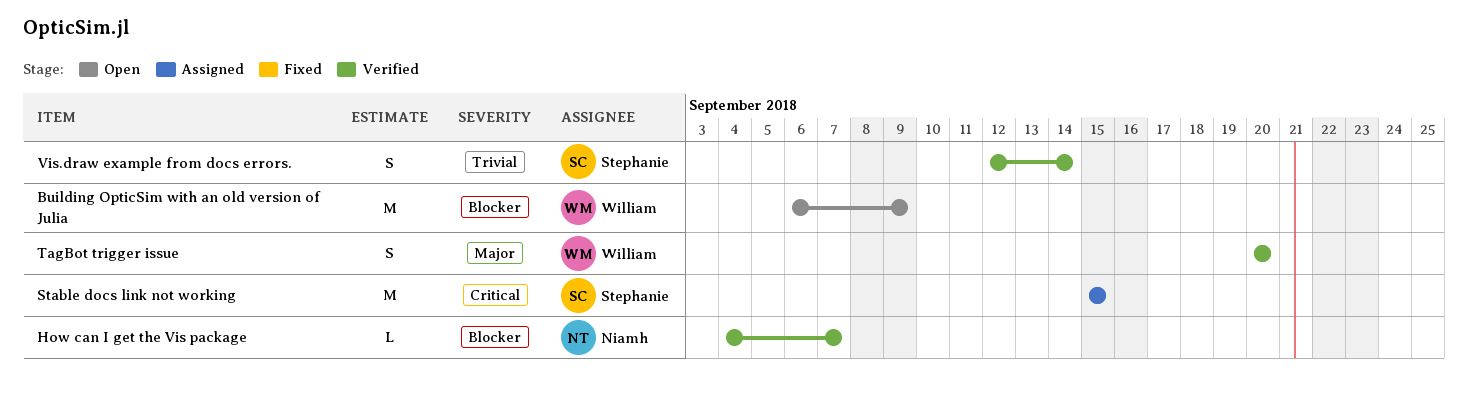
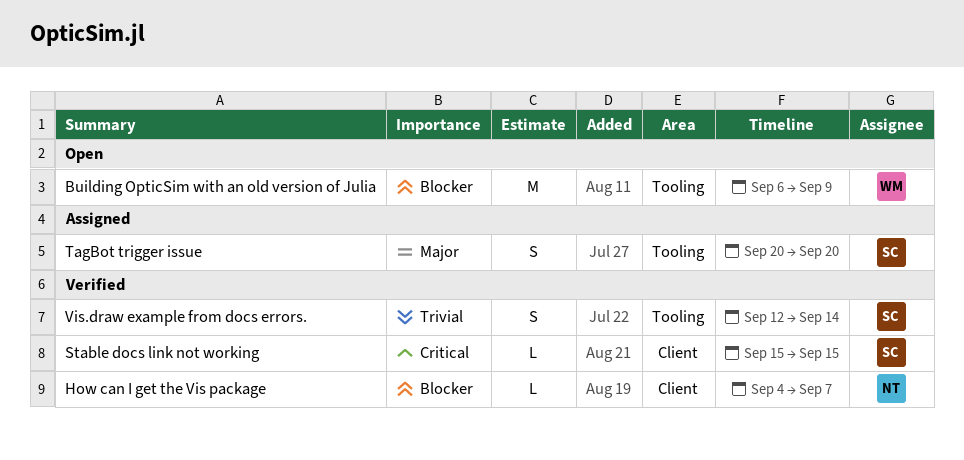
Stable docs link not working, status: Assigned -> Verified
Stable docs link not working, estimate: M -> L
TagBot trigger issue, status: Verified -> Assigned
TagBot trigger issue, owner: William -> Stephanie

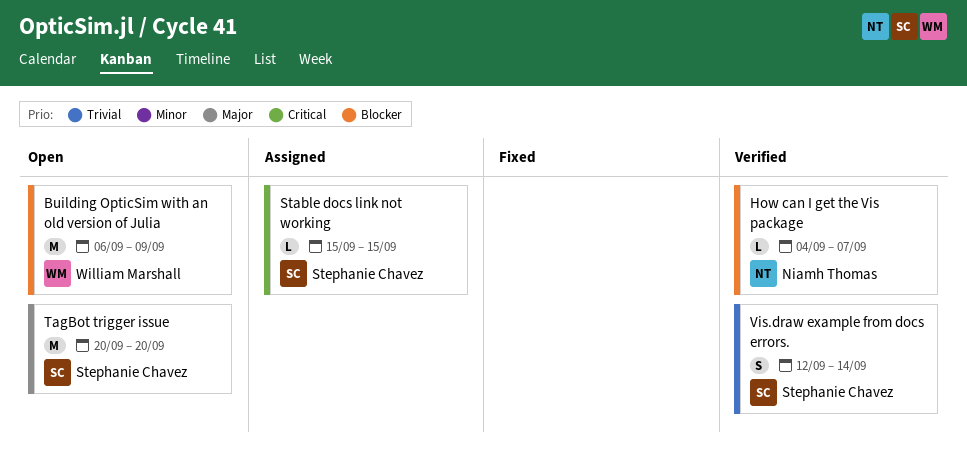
Stable docs link not working, status: Verified -> Assigned
TagBot trigger issue, status: Assigned -> Open
TagBot trigger issue, estimate: S -> M

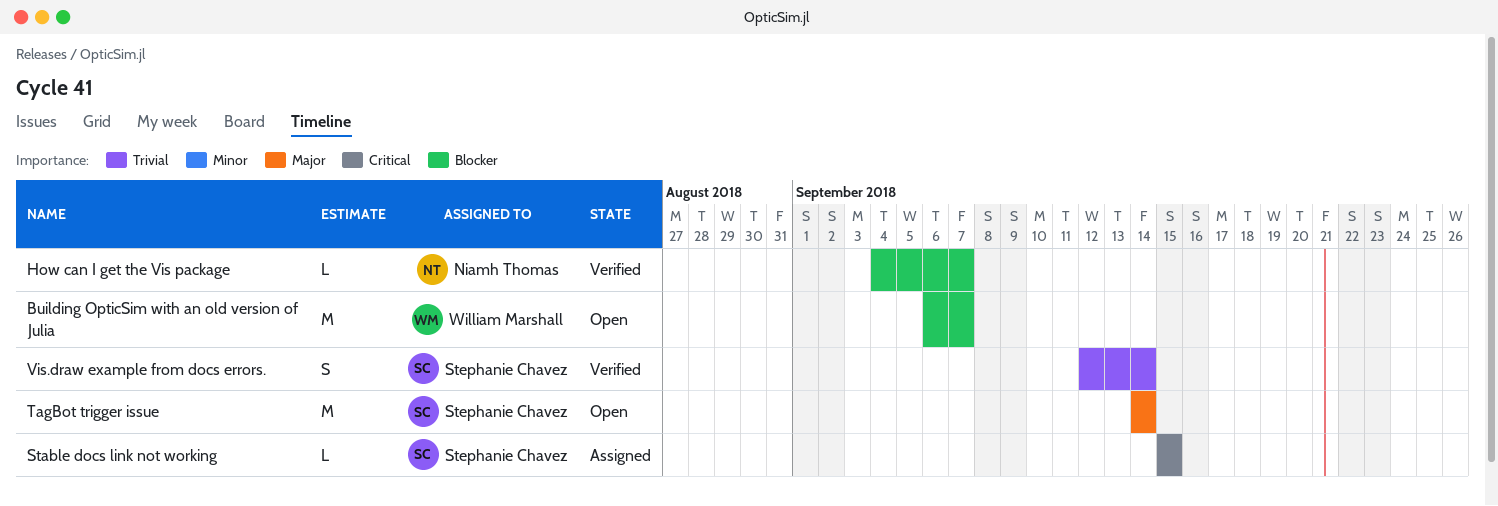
Building OpticSim with an old version of Julia, due: Sep 9 -> Sep 7
TagBot trigger issue, start: Sep 20 -> Sep 14
TagBot trigger issue, due: Sep 20 -> Sep 14

